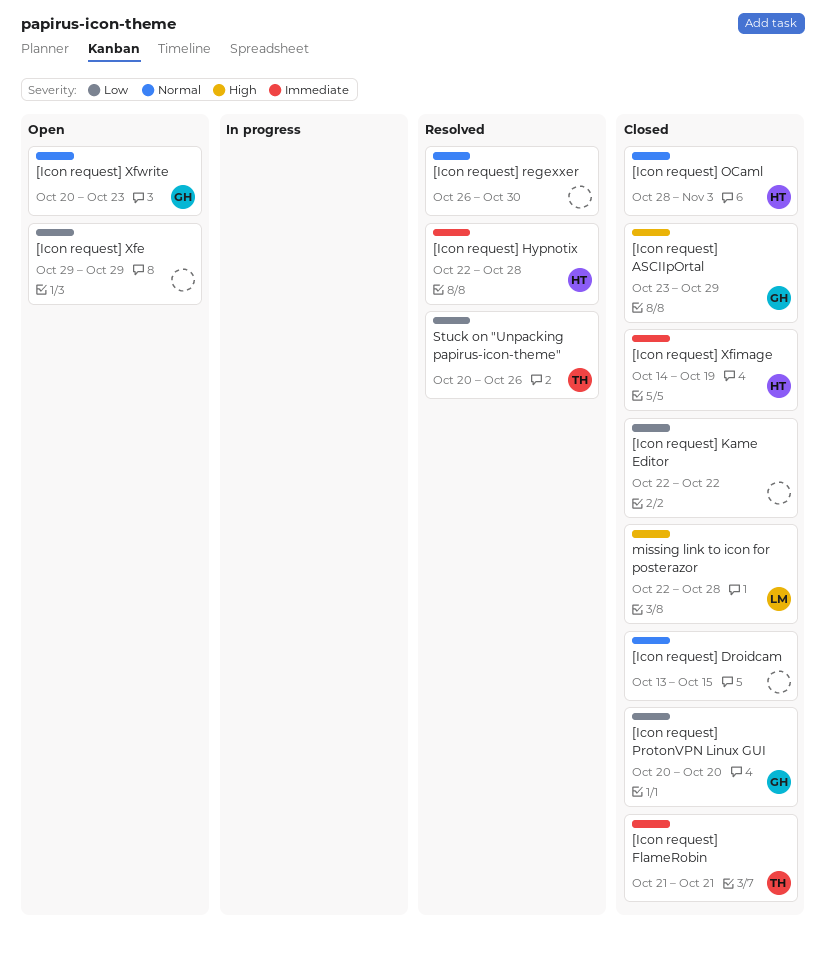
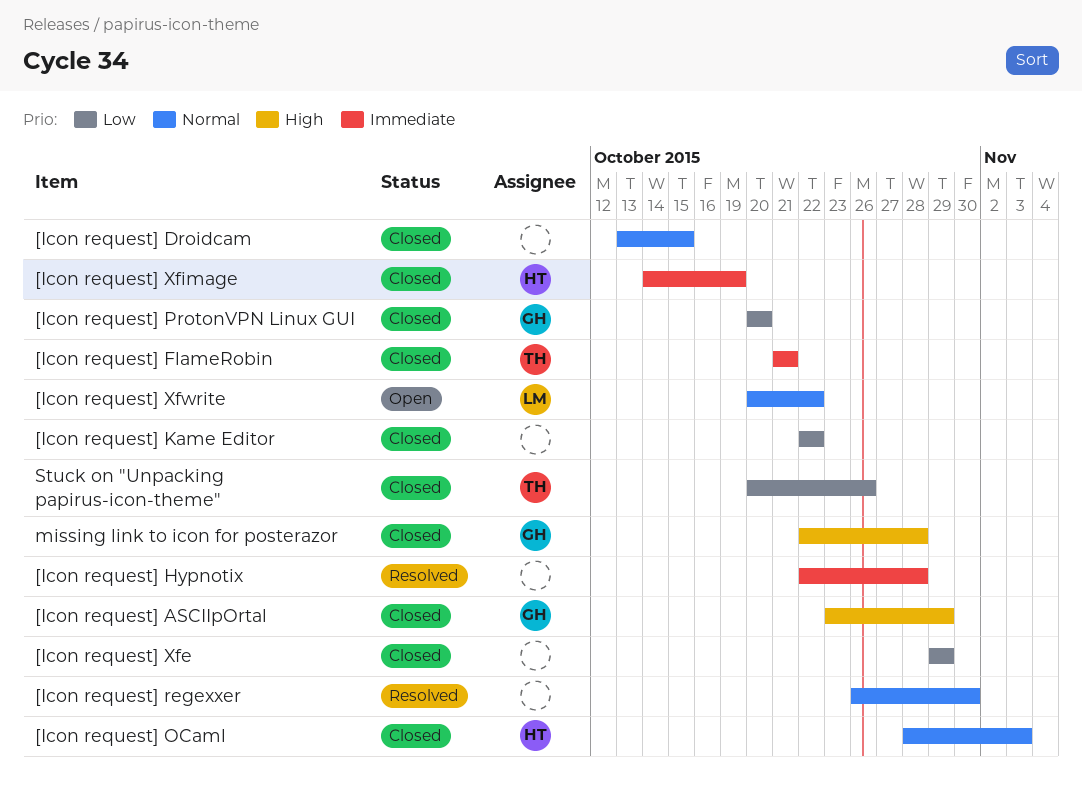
[Icon request] Hypnotix, owner: HT -> none
[Icon request] Xfe, status: Open -> Closed
[Icon request] Xfwrite, owner: GH -> LM
[Icon request] Xfwrite, due: Oct 23 -> Oct 22
missing link to icon for posterazor, owner: LM -> GH
Stuck on "Unpacking papirus-icon-theme", status: Resolved -> Closed

